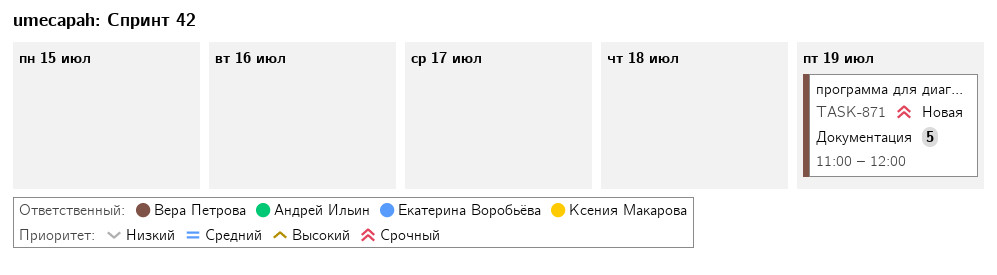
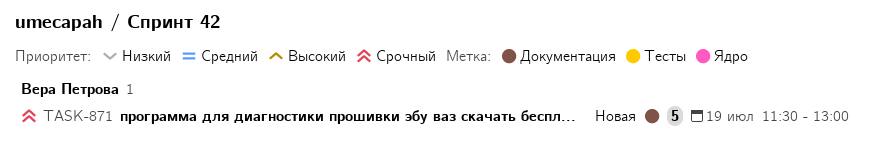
TASK-871, begins: 11:00 -> 11:30
TASK-871, ends: 12:00 -> 13:00

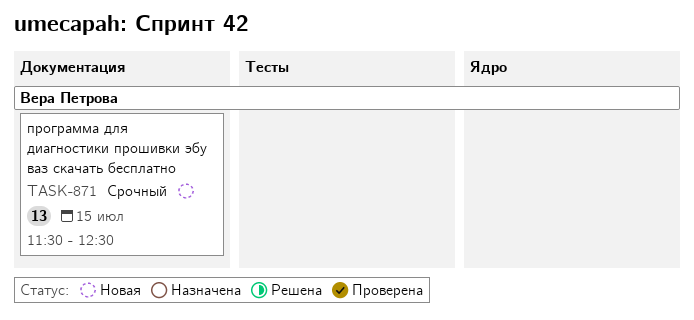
TASK-871, estimate: 5 -> 13
TASK-871, day: Jul 19 -> Jul 15
TASK-871, ends: 13:00 -> 12:30

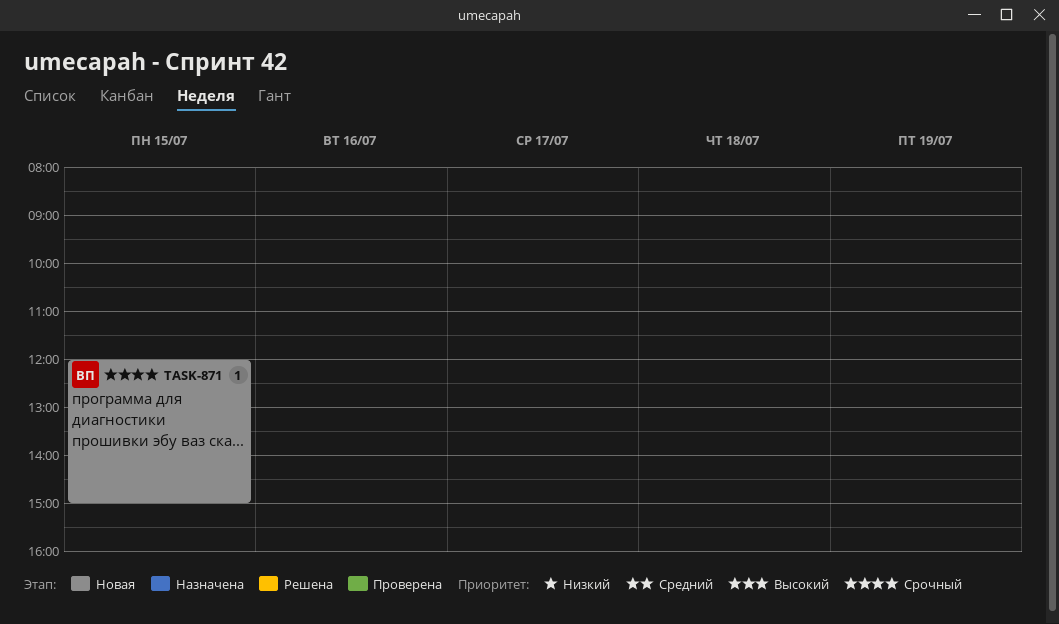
TASK-871, estimate: 13 -> 1
TASK-871, begins: 11:30 -> 12:00
TASK-871, ends: 12:30 -> 15:00

